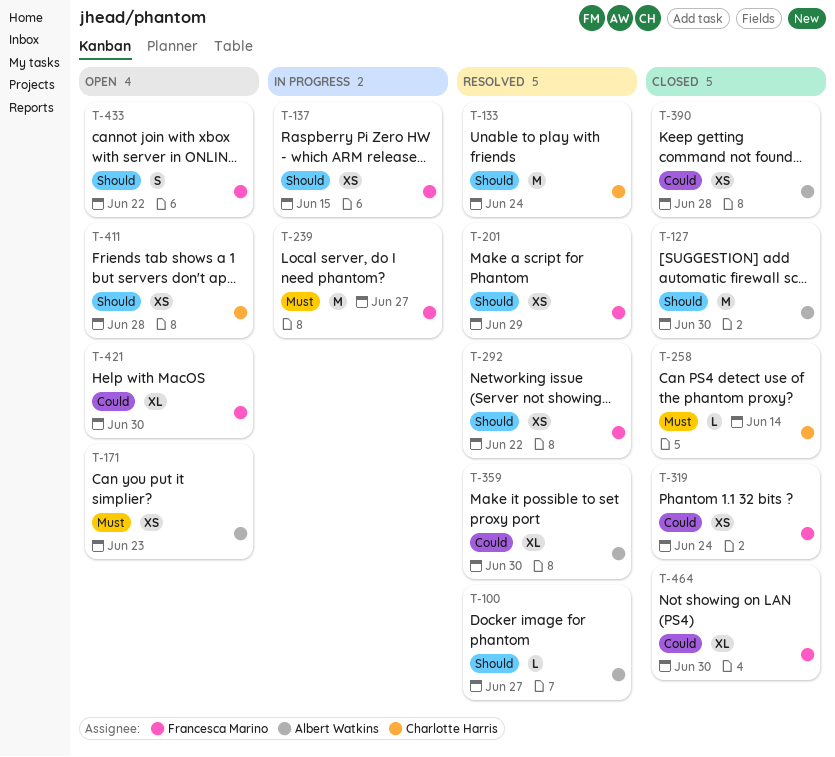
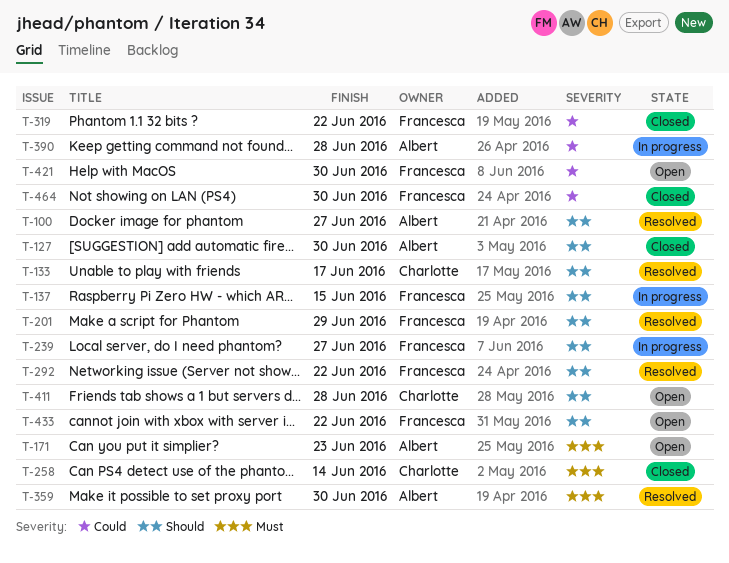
T-133, due: Jun 24 -> Jun 17
T-239, priority: Must -> Should
T-319, due: Jun 24 -> Jun 22
T-359, priority: Could -> Must
T-390, status: Closed -> In progress

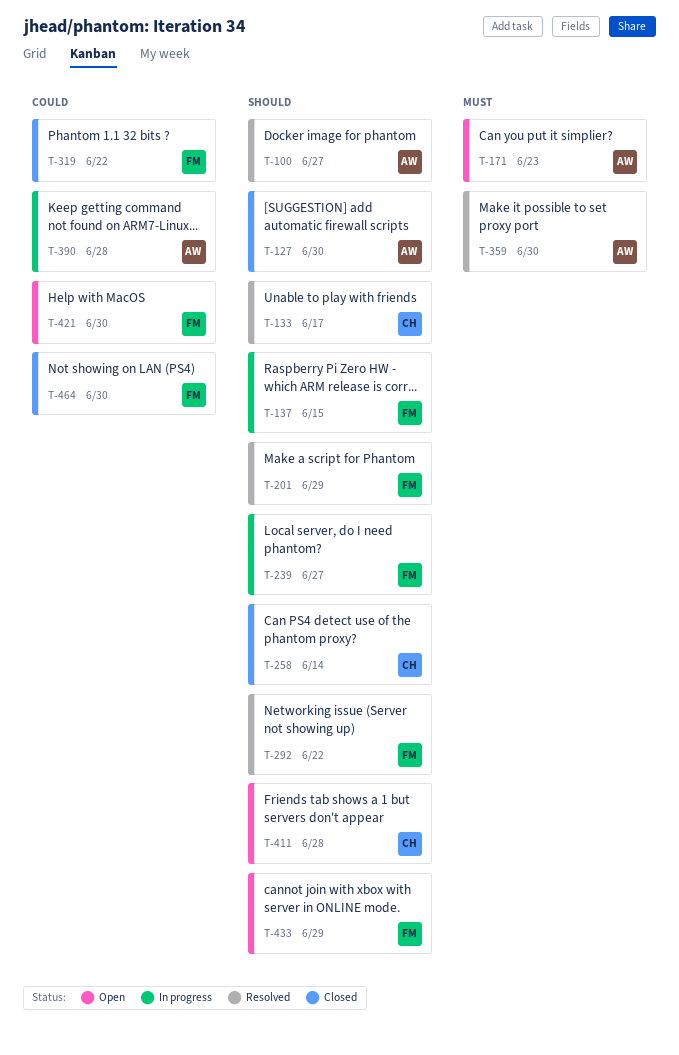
T-258, priority: Must -> Should
T-433, due: Jun 22 -> Jun 29

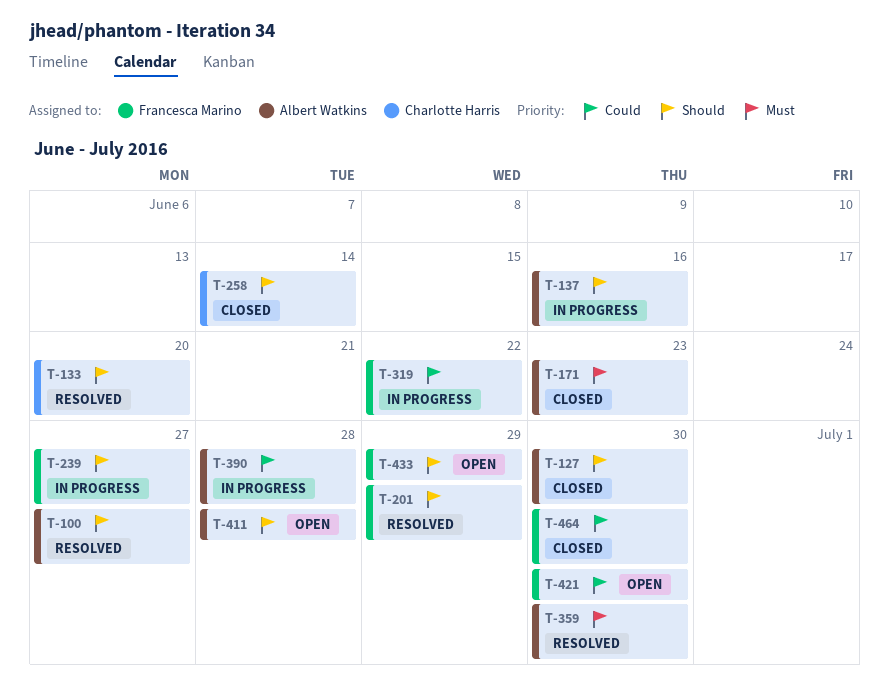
T-133, due: Jun 17 -> Jun 20
T-137, owner: Francesca Marino -> Albert Watkins
T-137, due: Jun 15 -> Jun 16
T-171, status: Open -> Closed
T-292: present -> none
T-319, status: Closed -> In progress
T-411, owner: Charlotte Harris -> Albert Watkins

